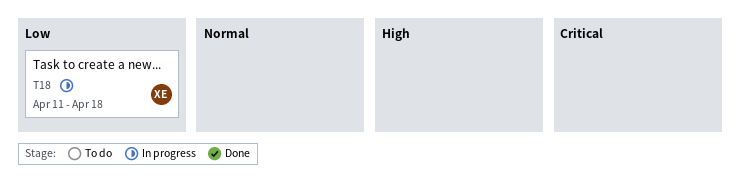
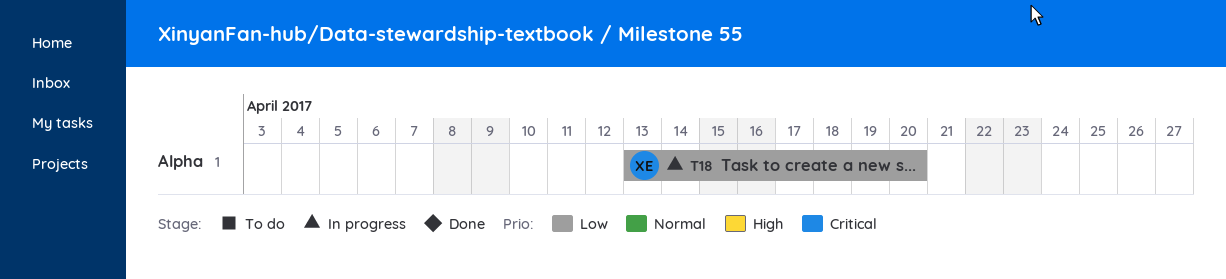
T18, start: Apr 11 -> Apr 13
T18, due: Apr 18 -> Apr 20

